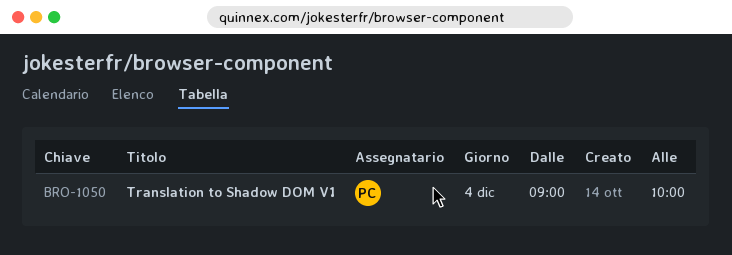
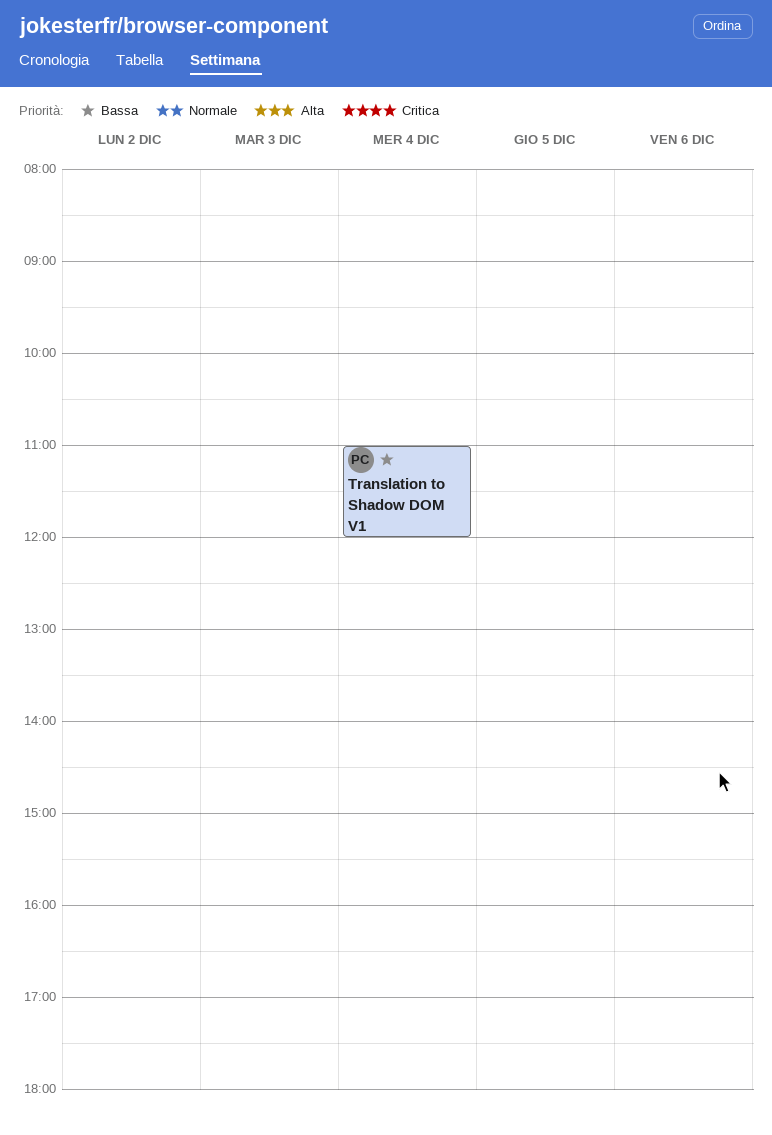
Translation to Shadow DOM V1, begins: 09:00 -> 11:00
Translation to Shadow DOM V1, ends: 10:00 -> 12:00

